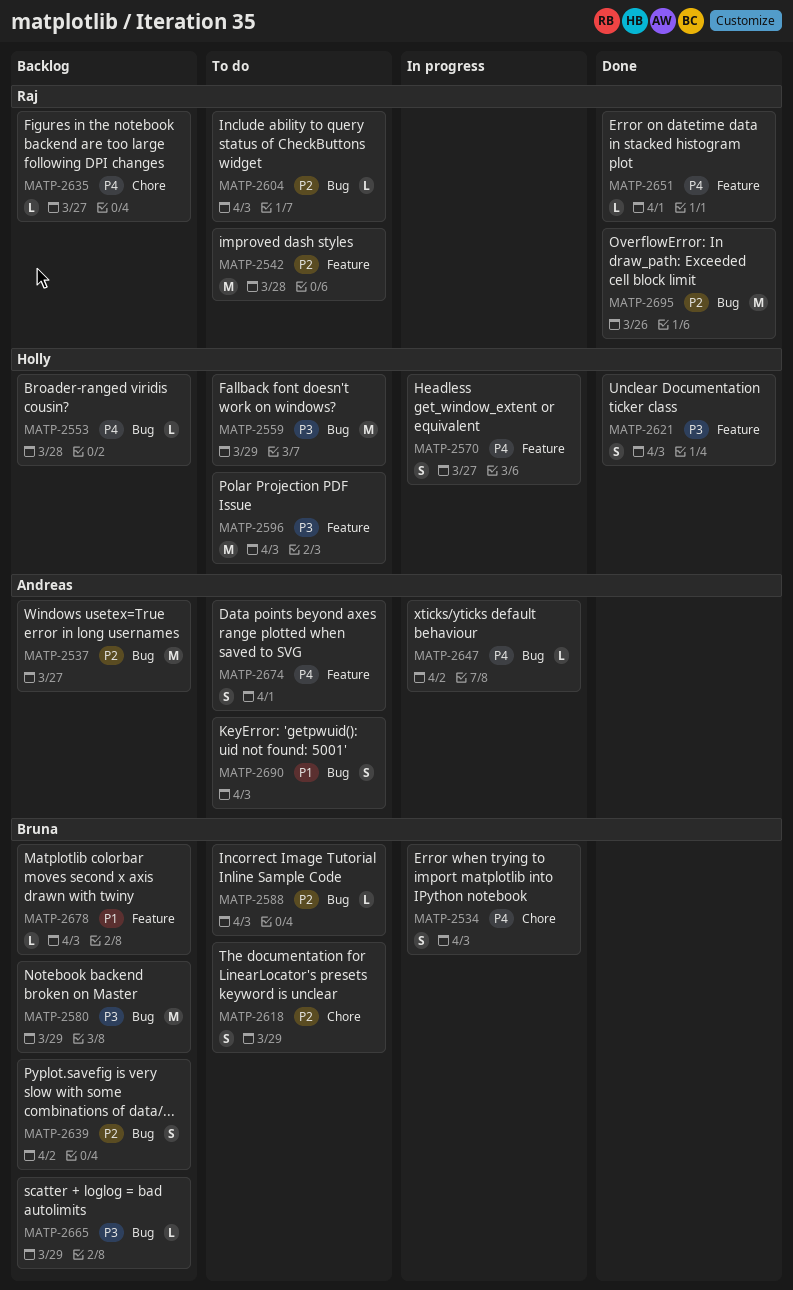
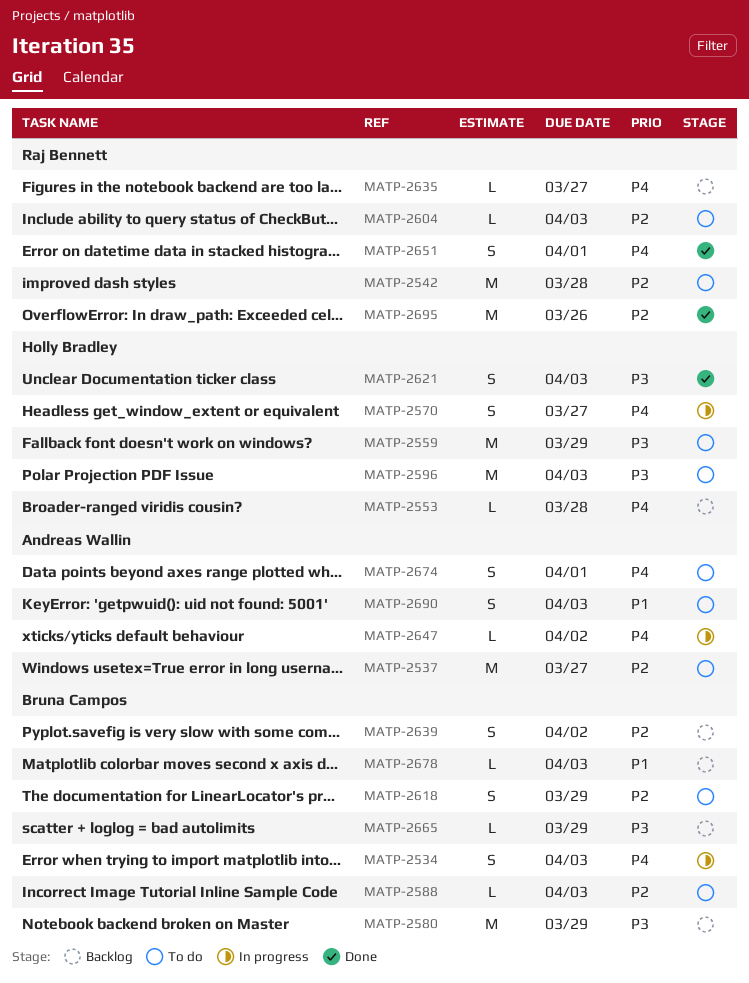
MATP-2537, status: Backlog -> To do
MATP-2651, estimate: L -> S

